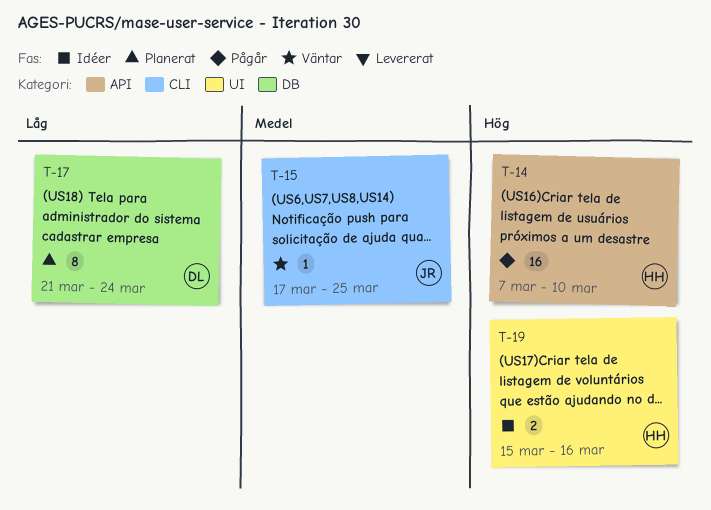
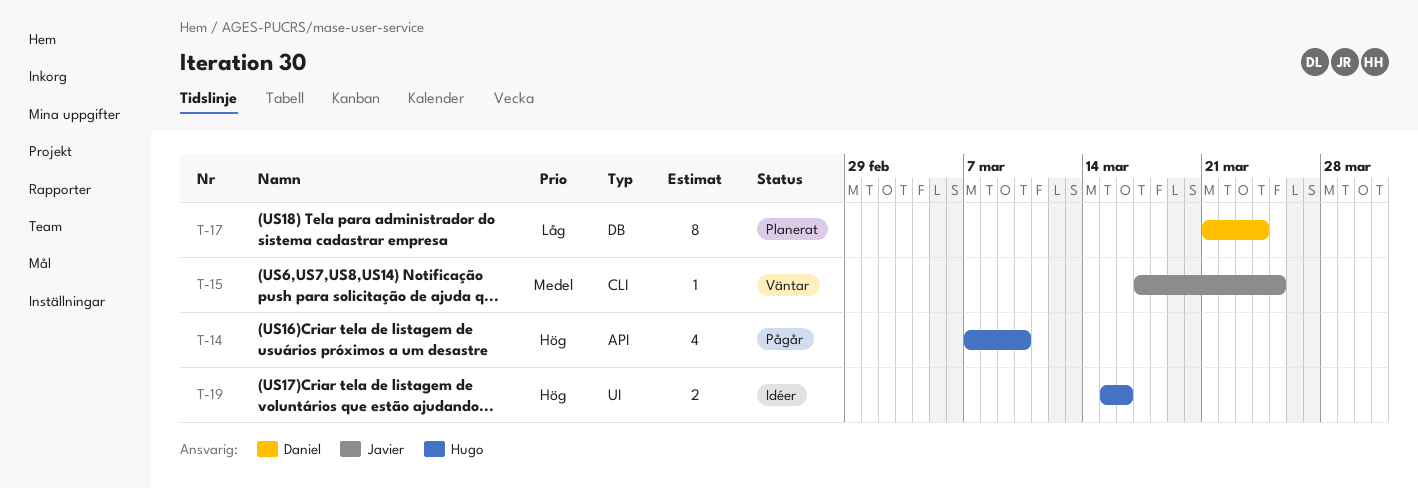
T-14, estimate: 16 -> 4

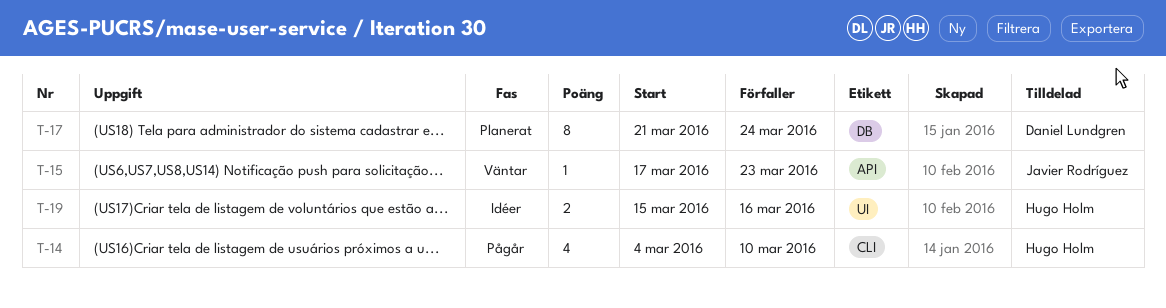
T-14, label: API -> CLI
T-14, start: Mar 7 -> Mar 4
T-15, label: CLI -> API
T-15, due: Mar 25 -> Mar 23

